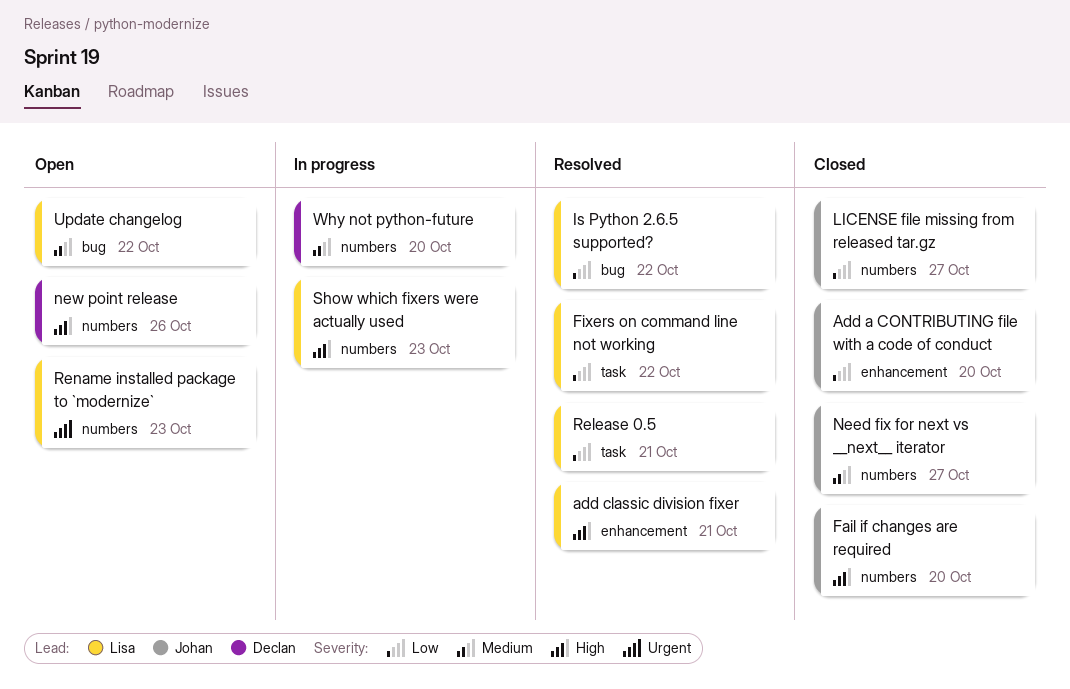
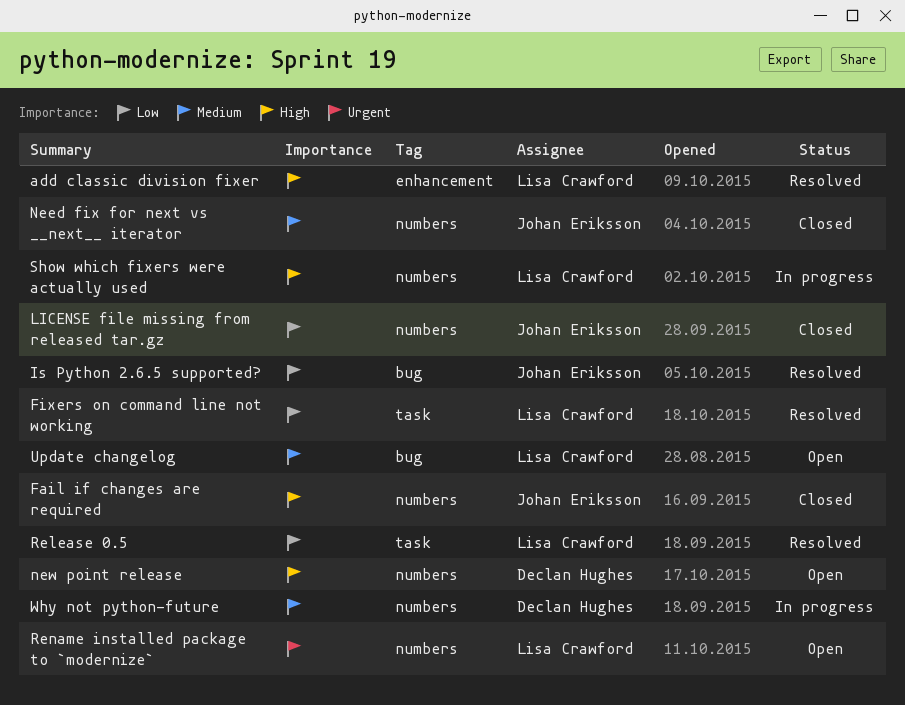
Add a CONTRIBUTING file with a code of conduct: present -> none
Is Python 2.6.5 supported?, owner: Lisa Crawford -> Johan Eriksson

